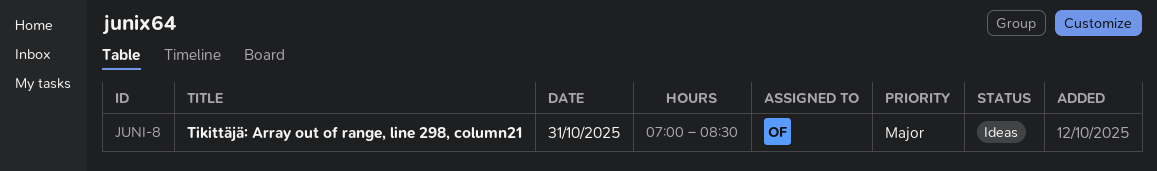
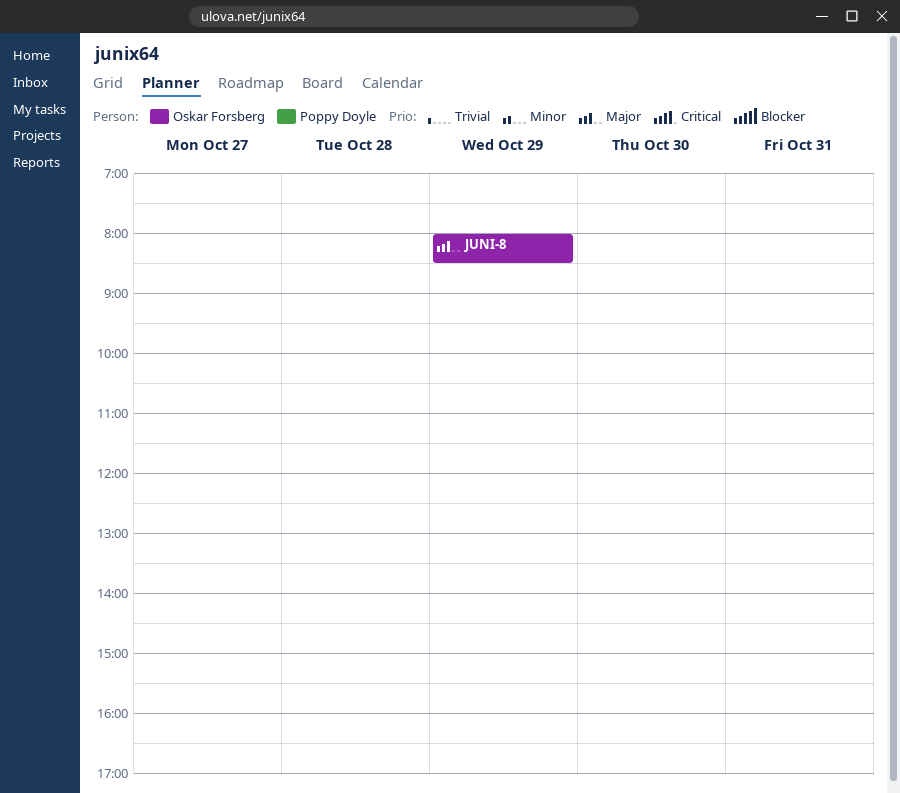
JUNI-8, day: Oct 31 -> Oct 29
JUNI-8, begins: 07:00 -> 08:00

